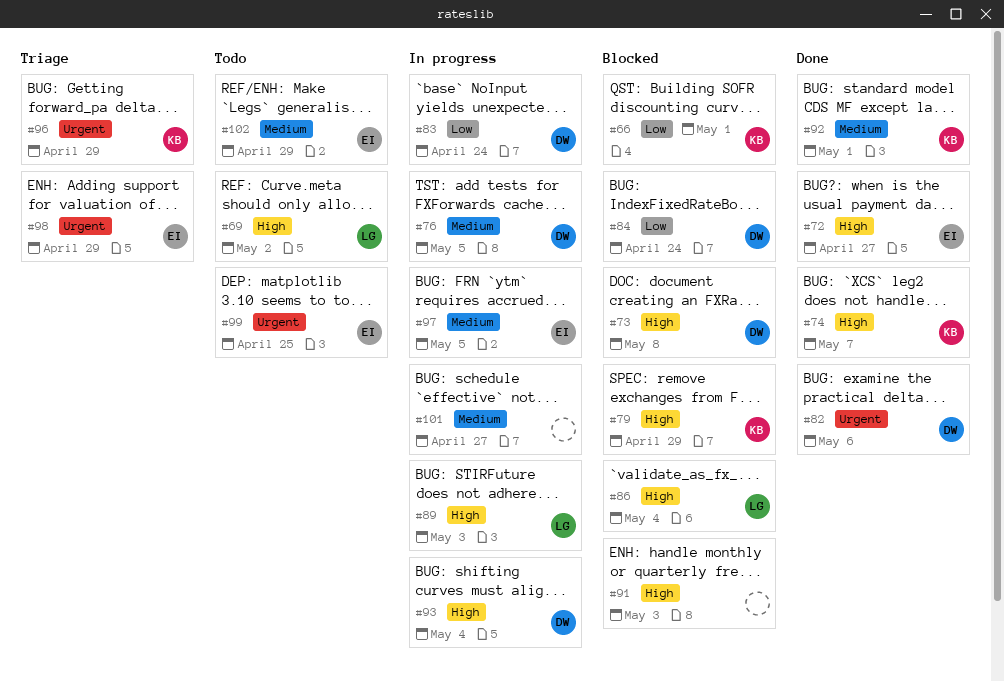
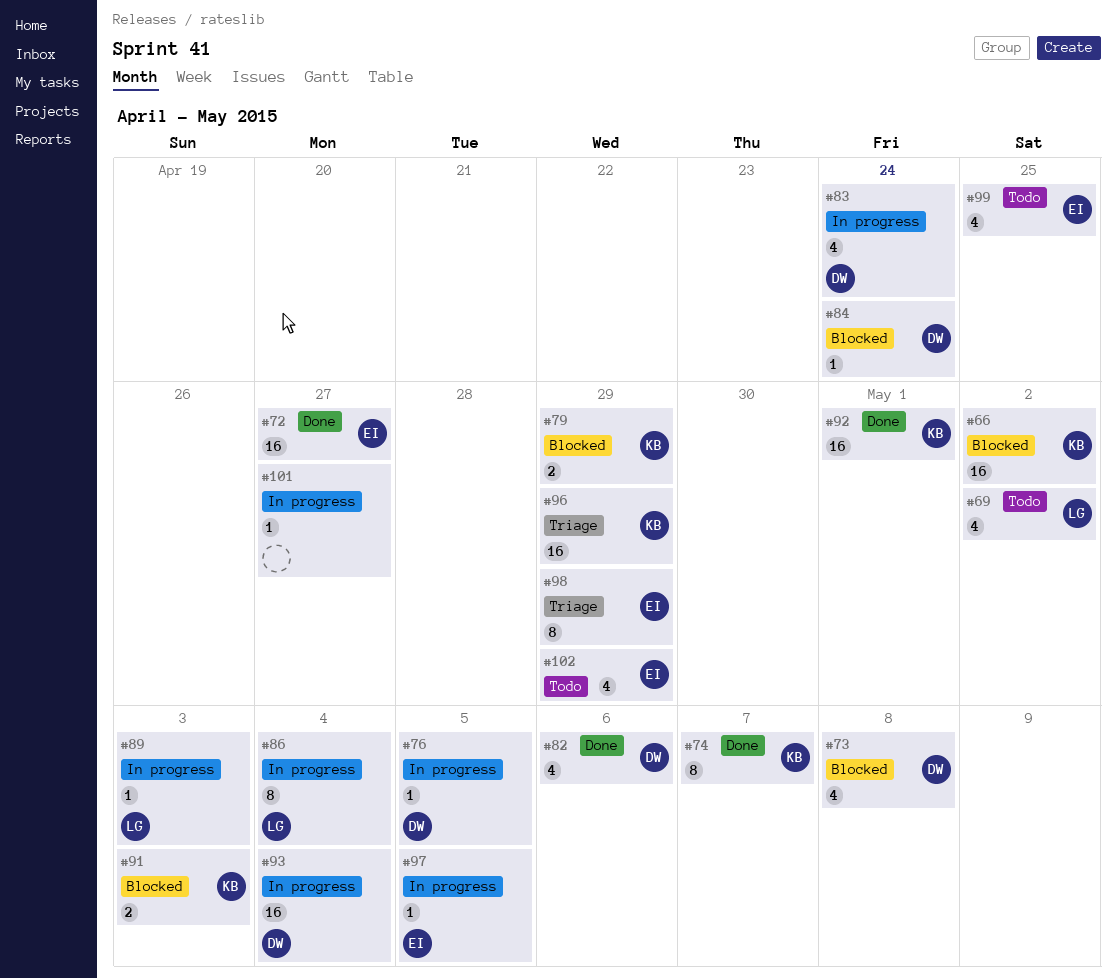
#66, due: May 1 -> May 2
#86, status: Blocked -> In progress
#91, owner: none -> KB

